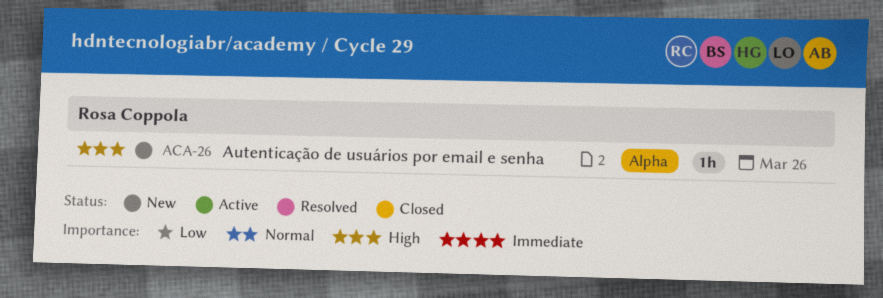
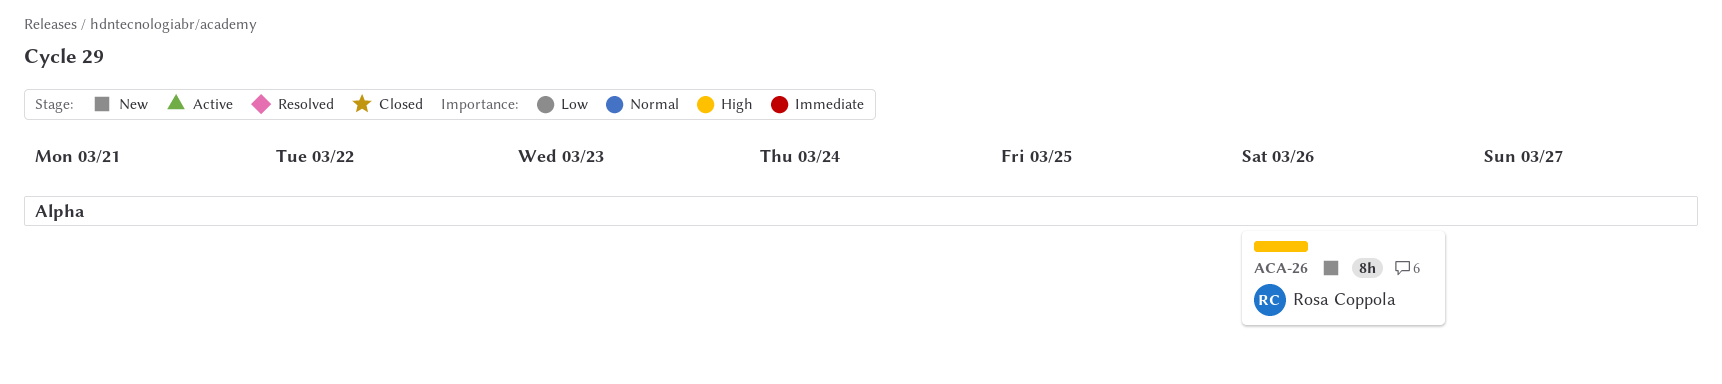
ACA-26, estimate: 1h -> 8h

